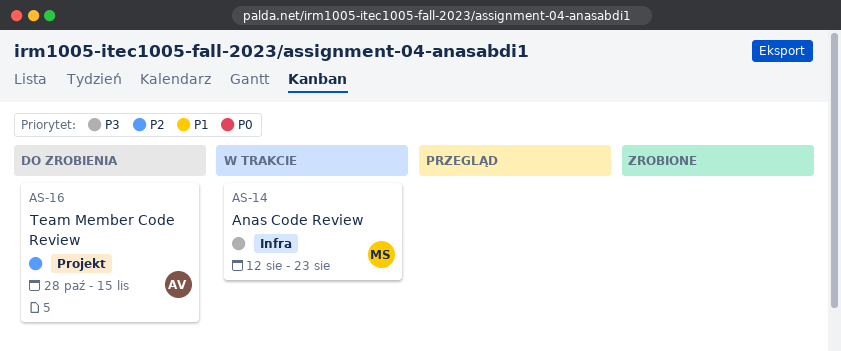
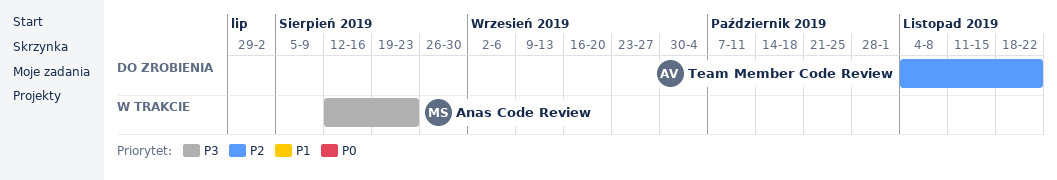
Team Member Code Review, start: Oct 28 -> Nov 4
Team Member Code Review, due: Nov 15 -> Nov 22

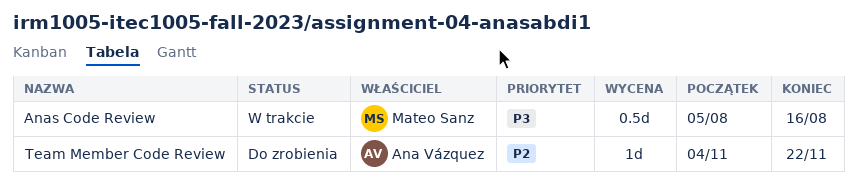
Anas Code Review, start: Aug 12 -> Aug 5
Anas Code Review, due: Aug 23 -> Aug 16

